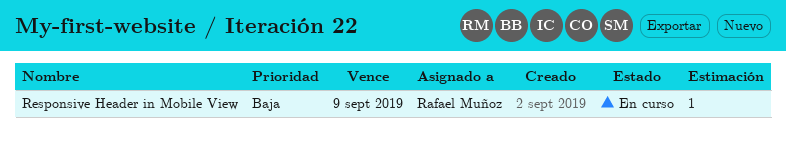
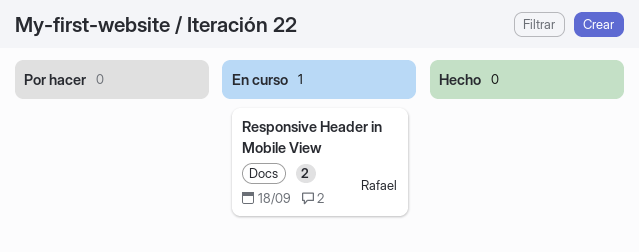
Responsive Header in Mobile View, estimate: 1 -> 2
Responsive Header in Mobile View, due: Sep 9 -> Sep 18

